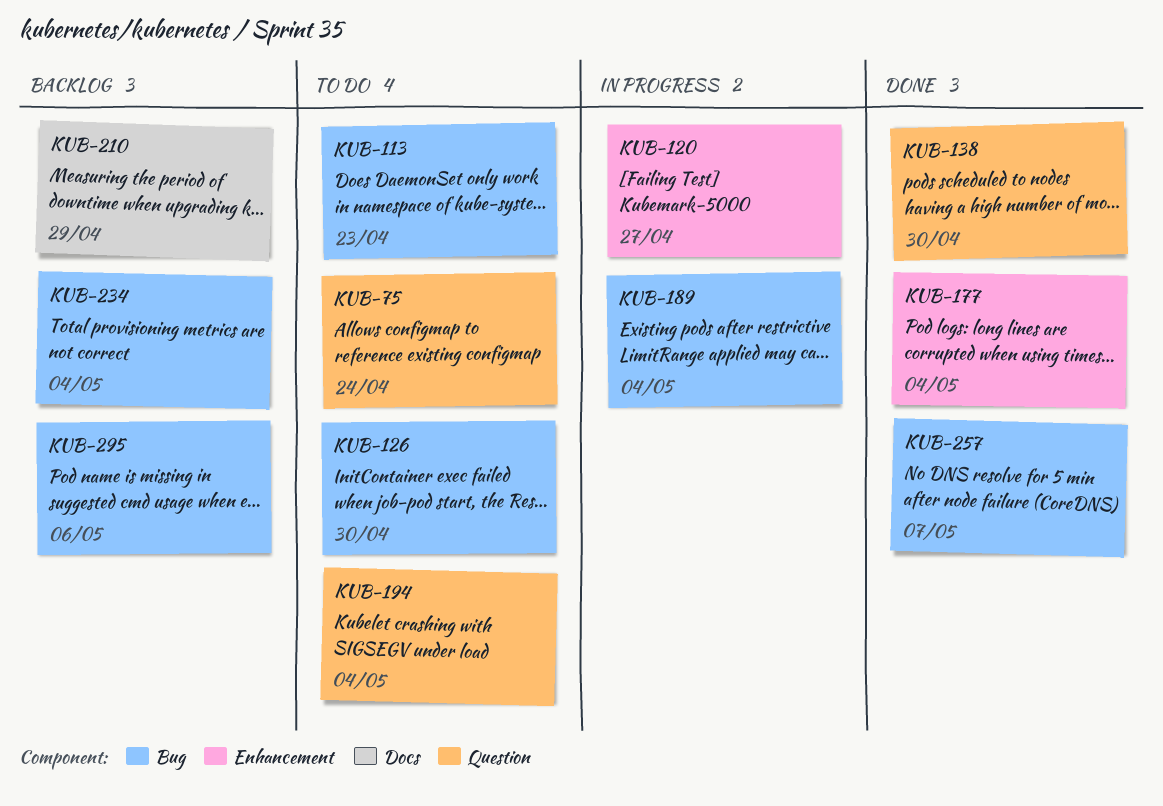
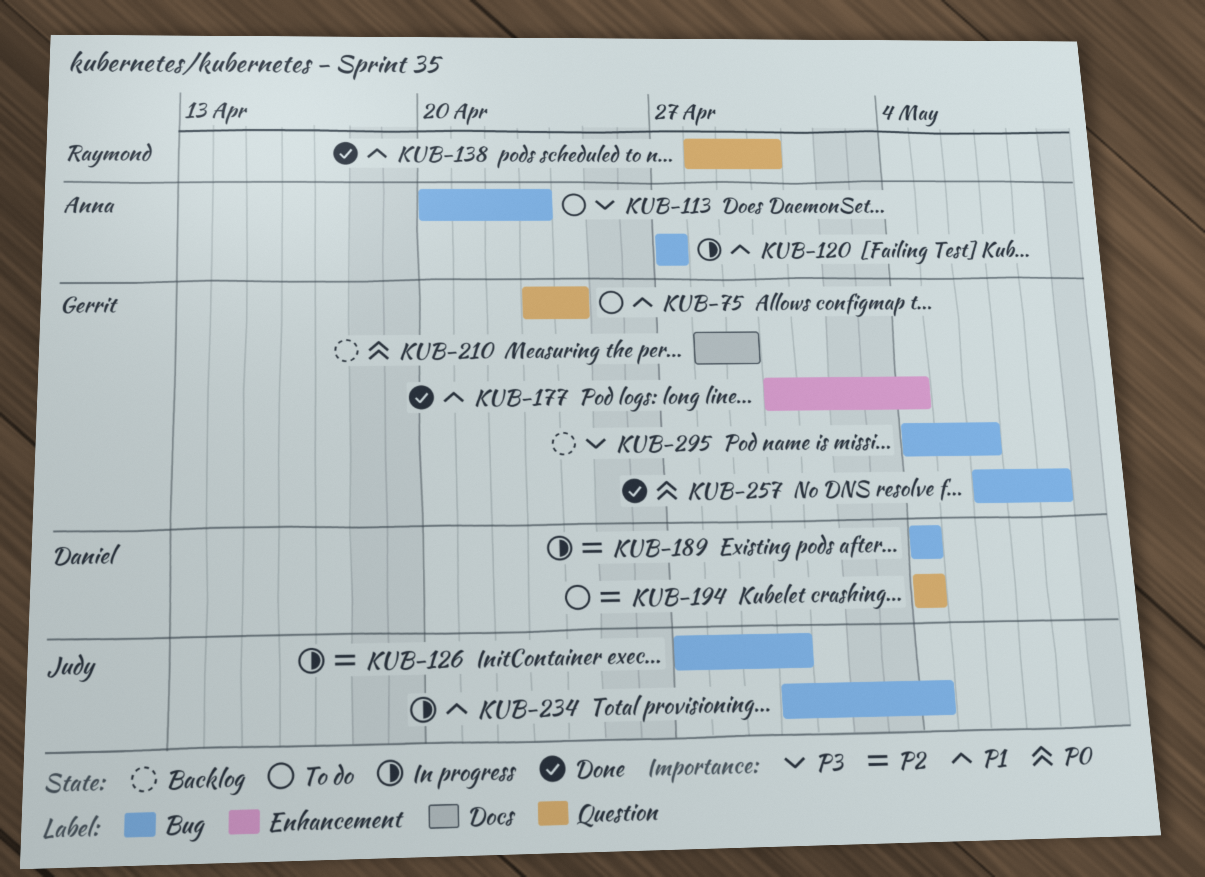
KUB-120, label: Enhancement -> Bug
KUB-126, status: To do -> In progress
KUB-234, status: Backlog -> In progress
KUB-257, due: May 7 -> May 8

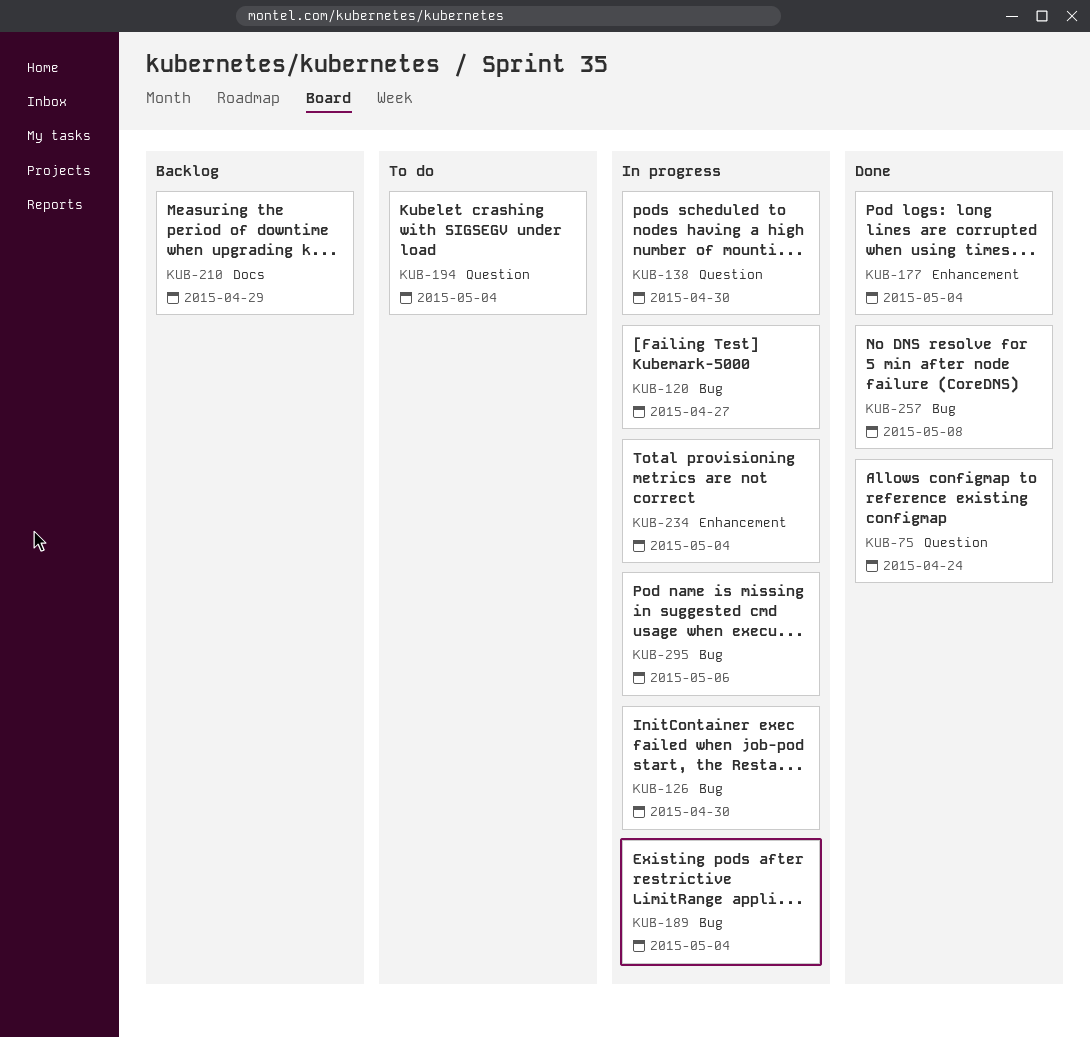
KUB-75, status: To do -> Done
KUB-113: present -> none
KUB-138, status: Done -> In progress
KUB-234, label: Bug -> Enhancement
KUB-295, status: Backlog -> In progress

